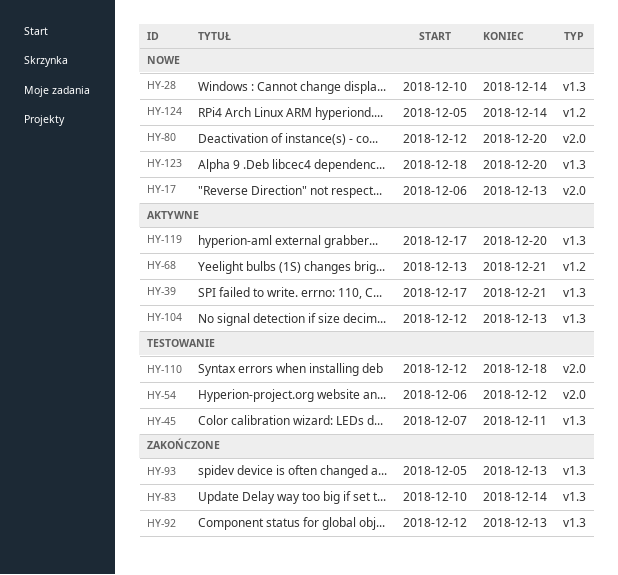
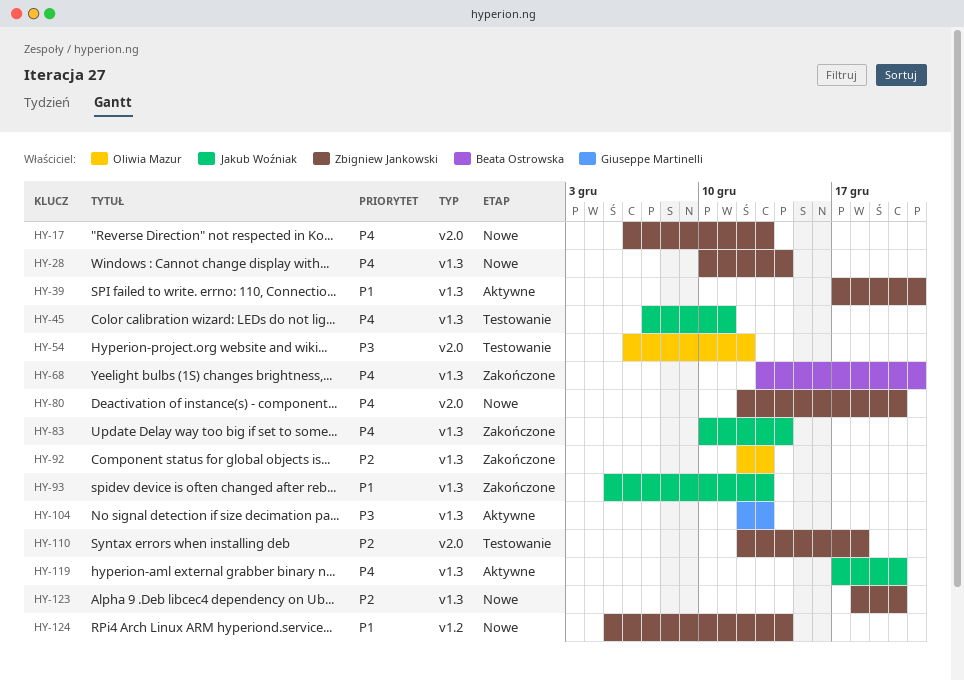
HY-68, status: Aktywne -> Zakończone
HY-68, label: v1.2 -> v1.3

